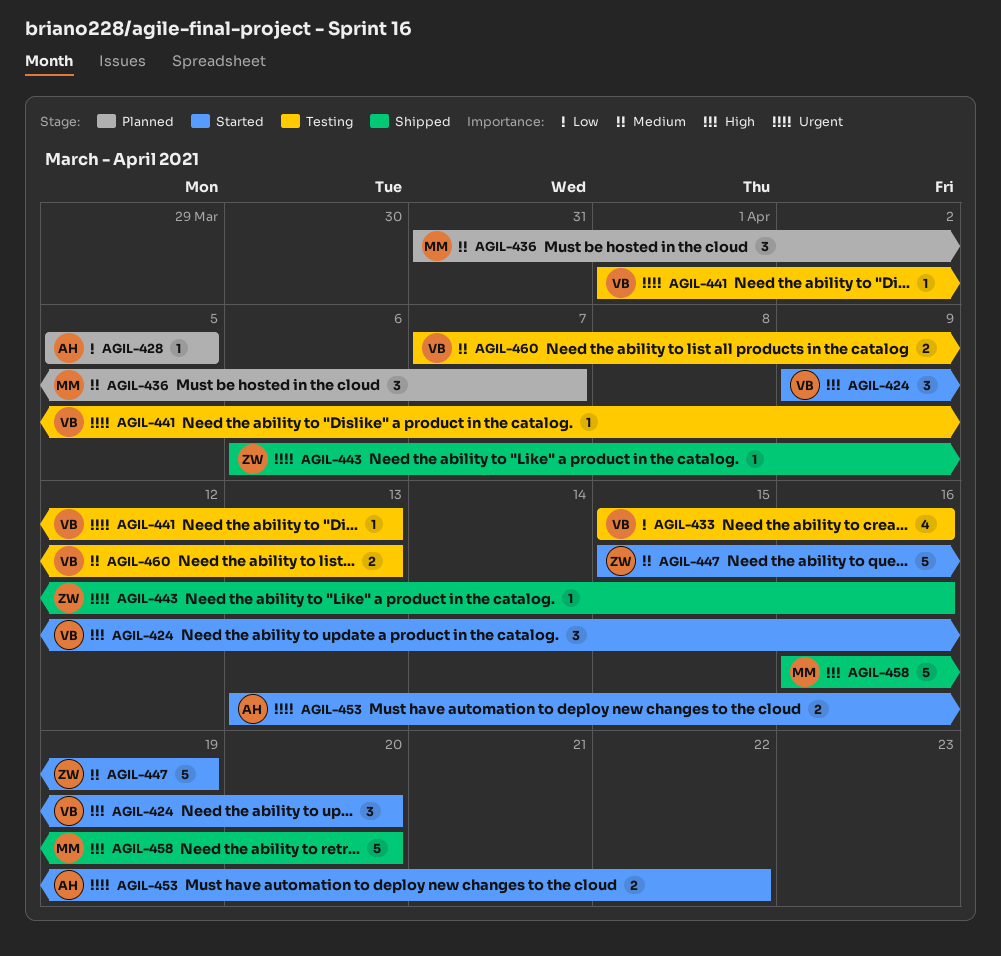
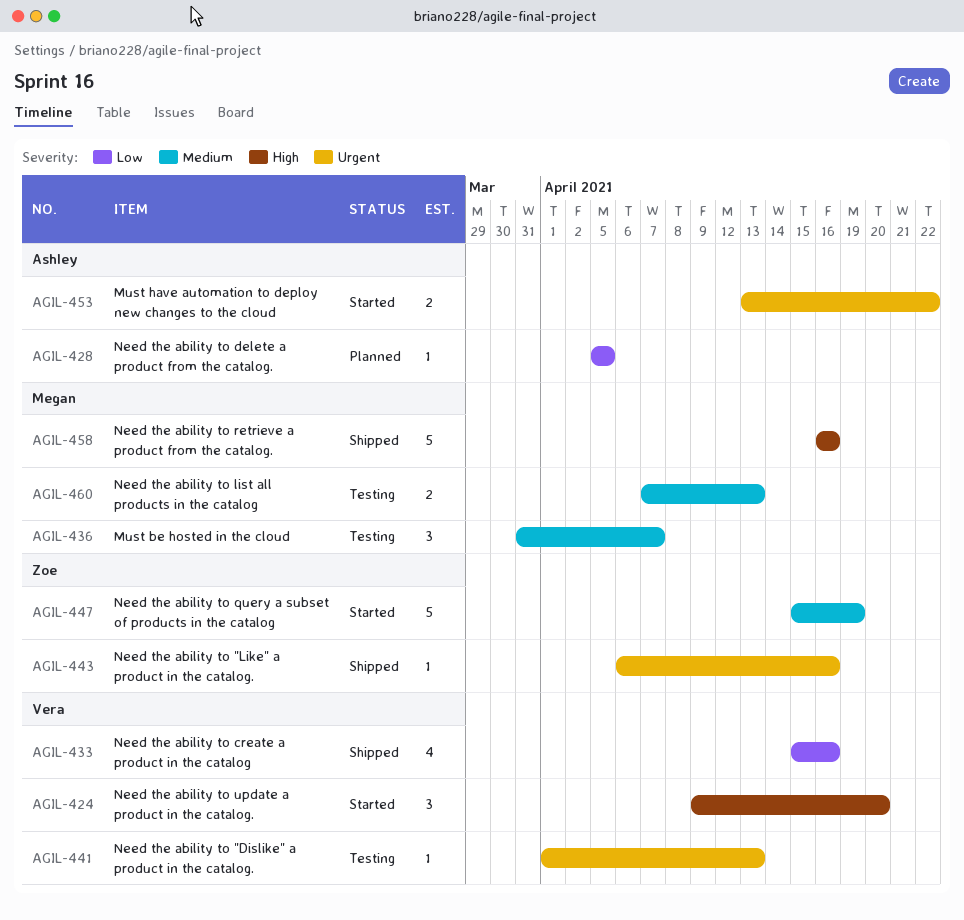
AGIL-433, status: Testing -> Shipped
AGIL-436, status: Planned -> Testing
AGIL-458, due: Apr 20 -> Apr 16
AGIL-460, owner: Vera -> Megan

